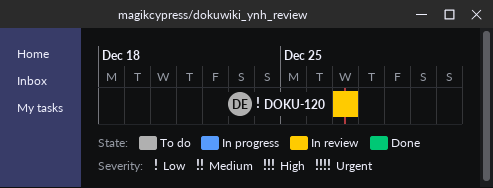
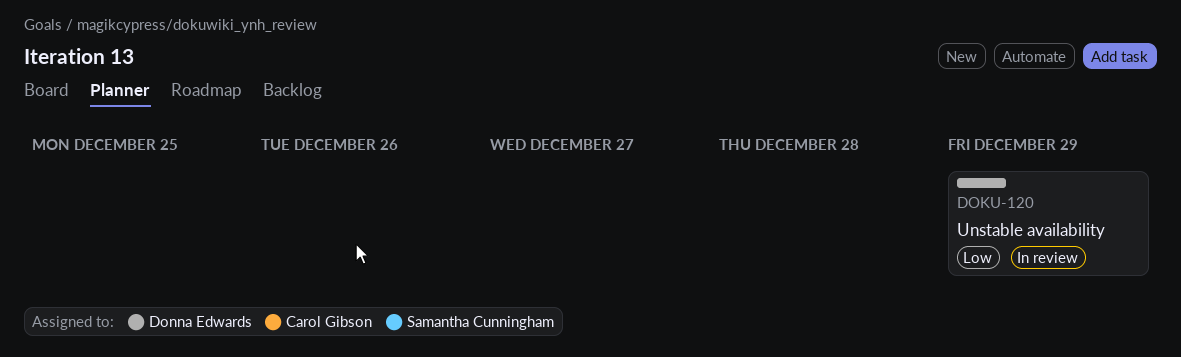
DOKU-120, due: Dec 27 -> Dec 29

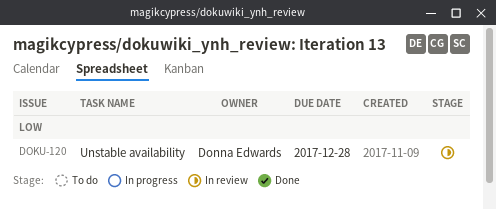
DOKU-120, due: Dec 29 -> Dec 28

